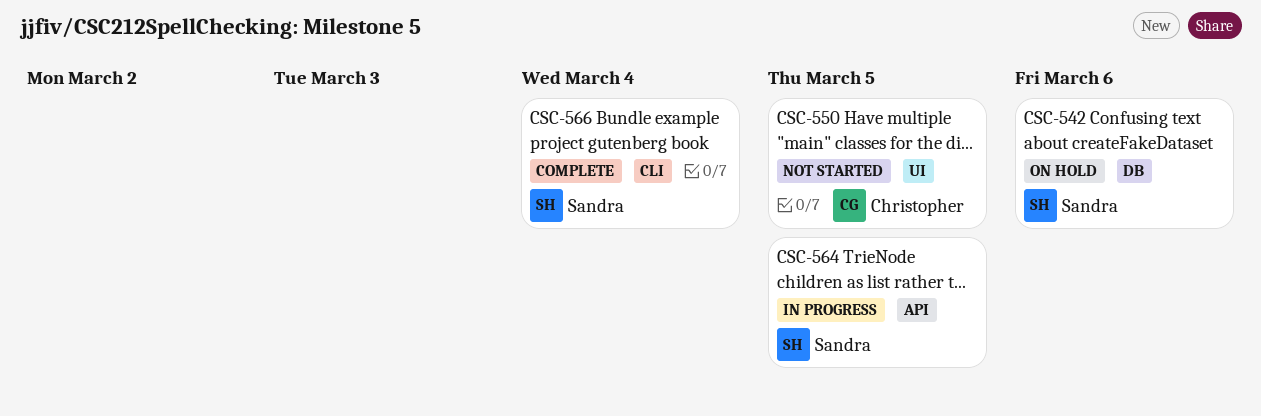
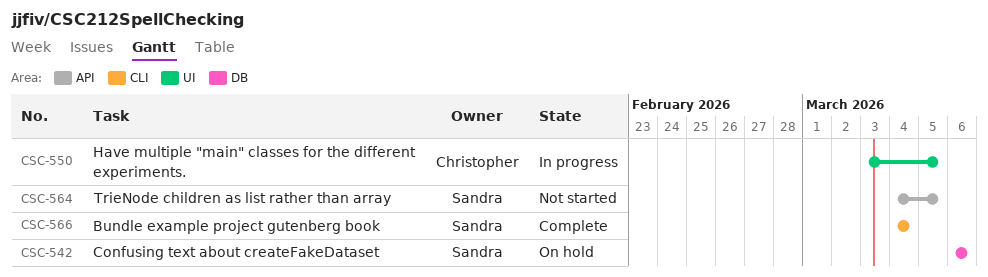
CSC-550, status: Not started -> In progress
CSC-564, status: In progress -> Not started

